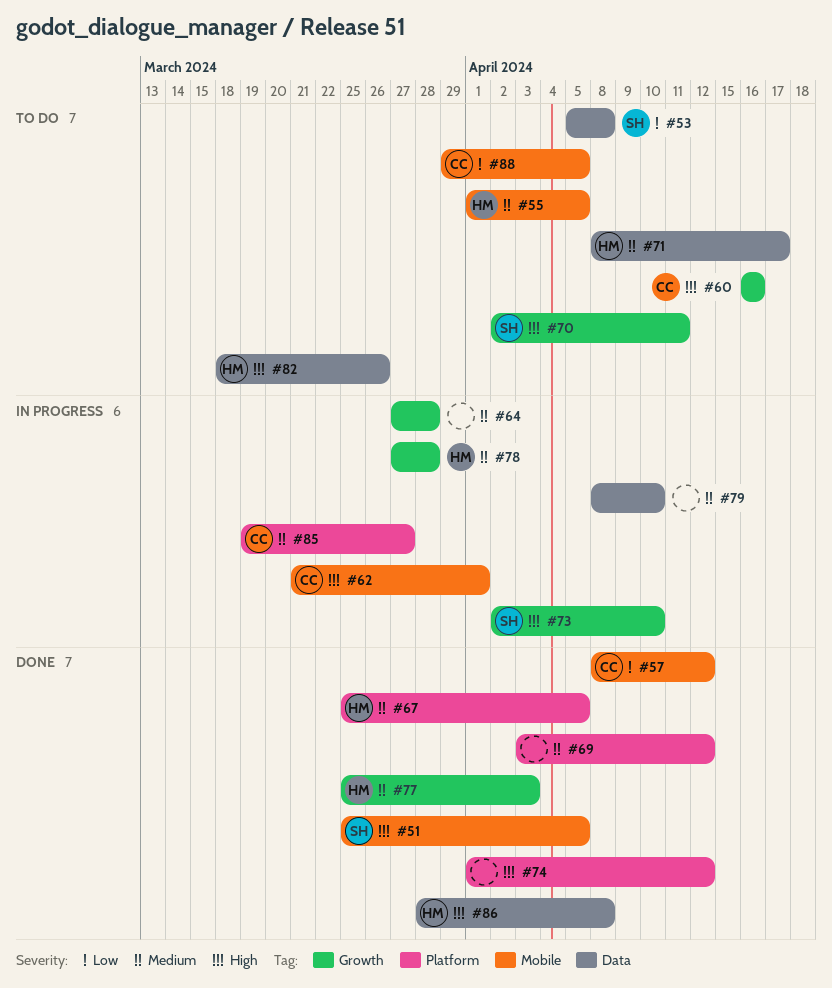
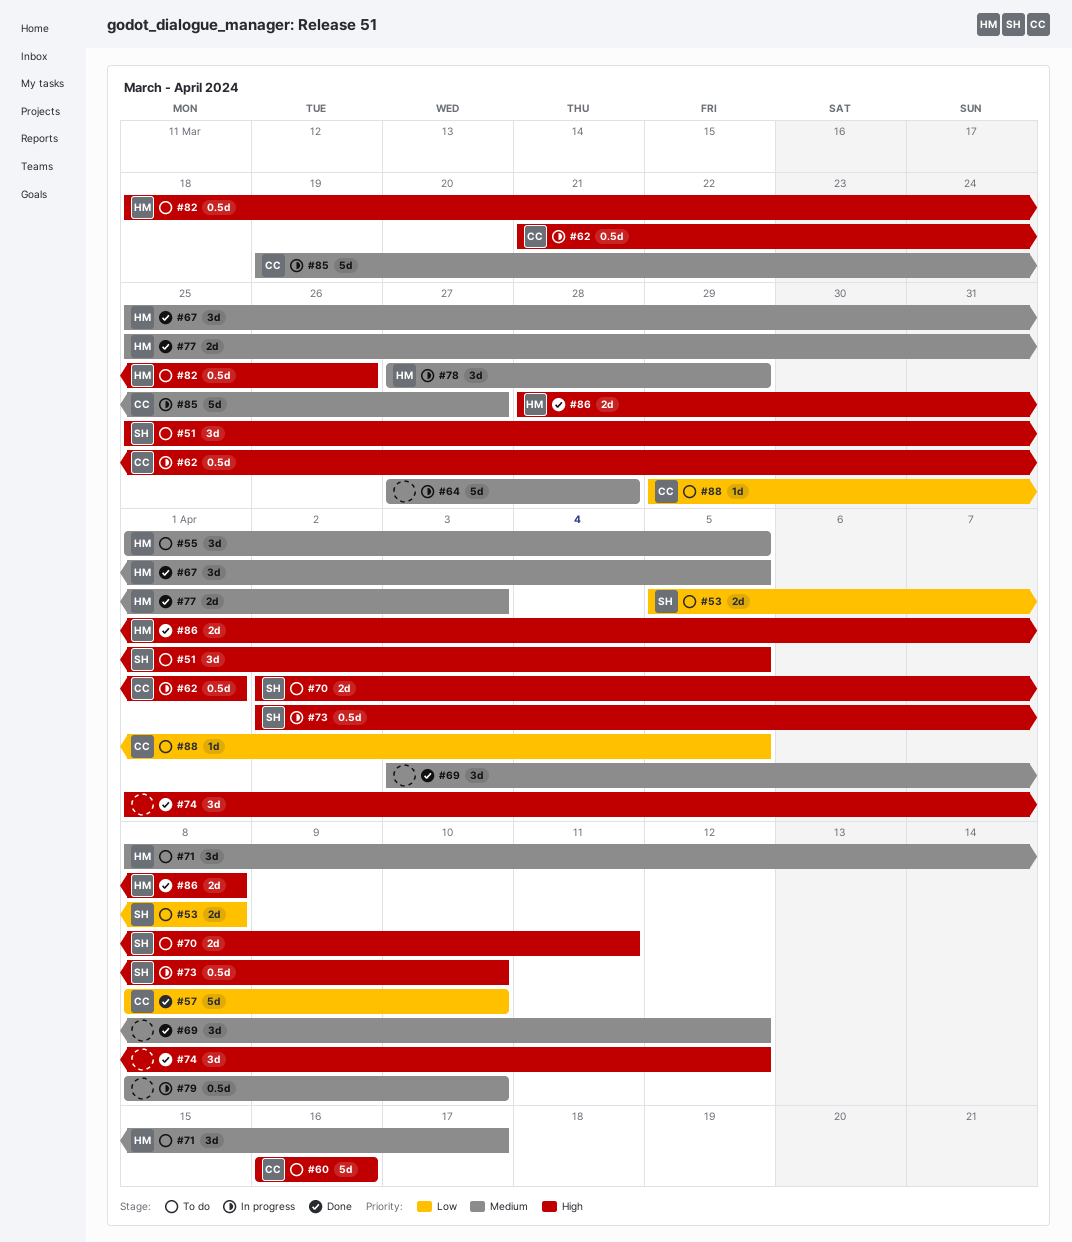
#51, status: Done -> To do
#57, due: Apr 12 -> Apr 10
#78, due: Mar 28 -> Mar 29

